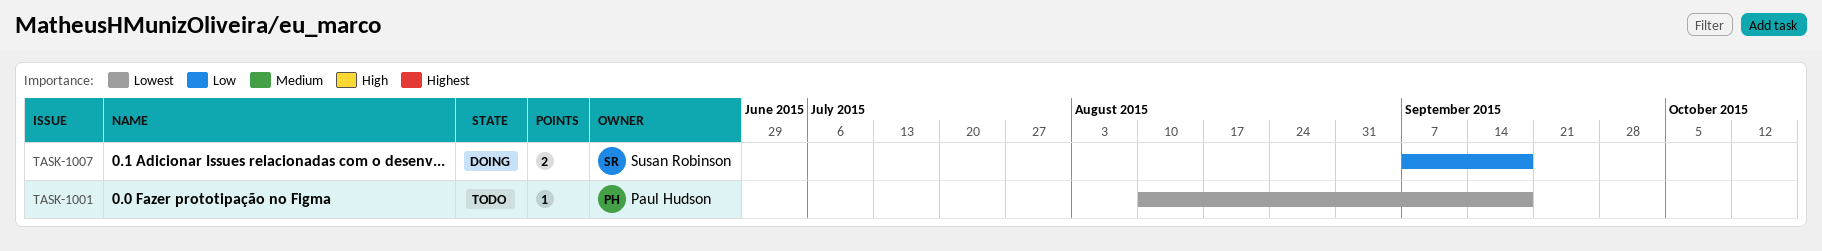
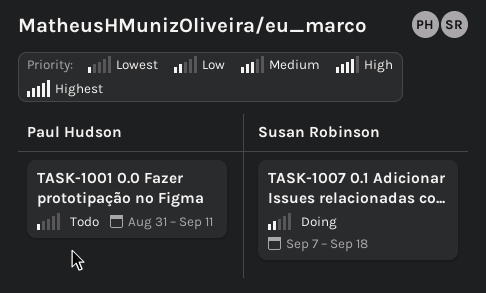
TASK-1001, start: Aug 10 -> Aug 31
TASK-1001, due: Sep 18 -> Sep 11

